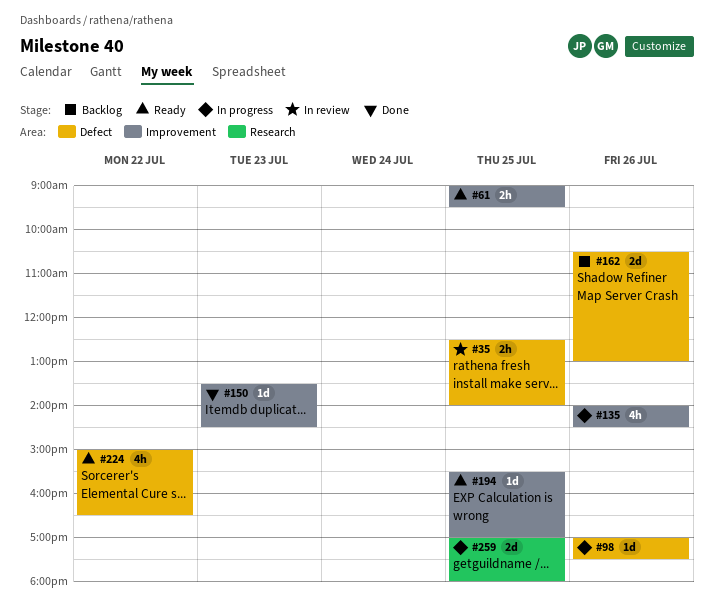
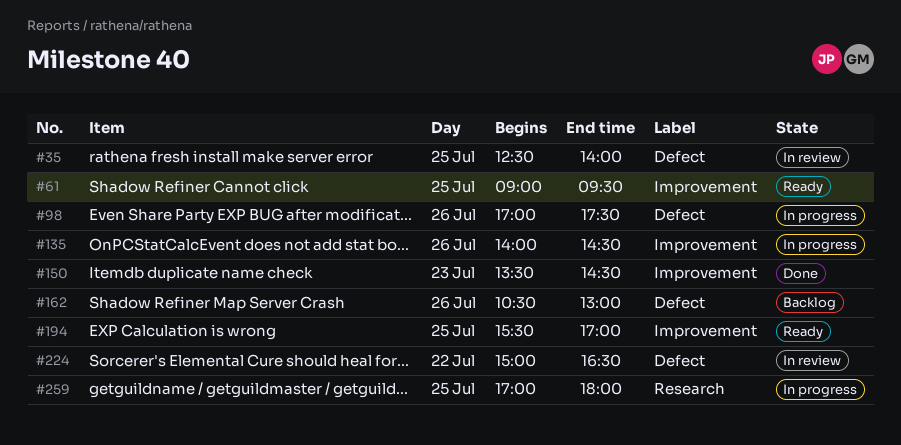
#224, status: Ready -> In review

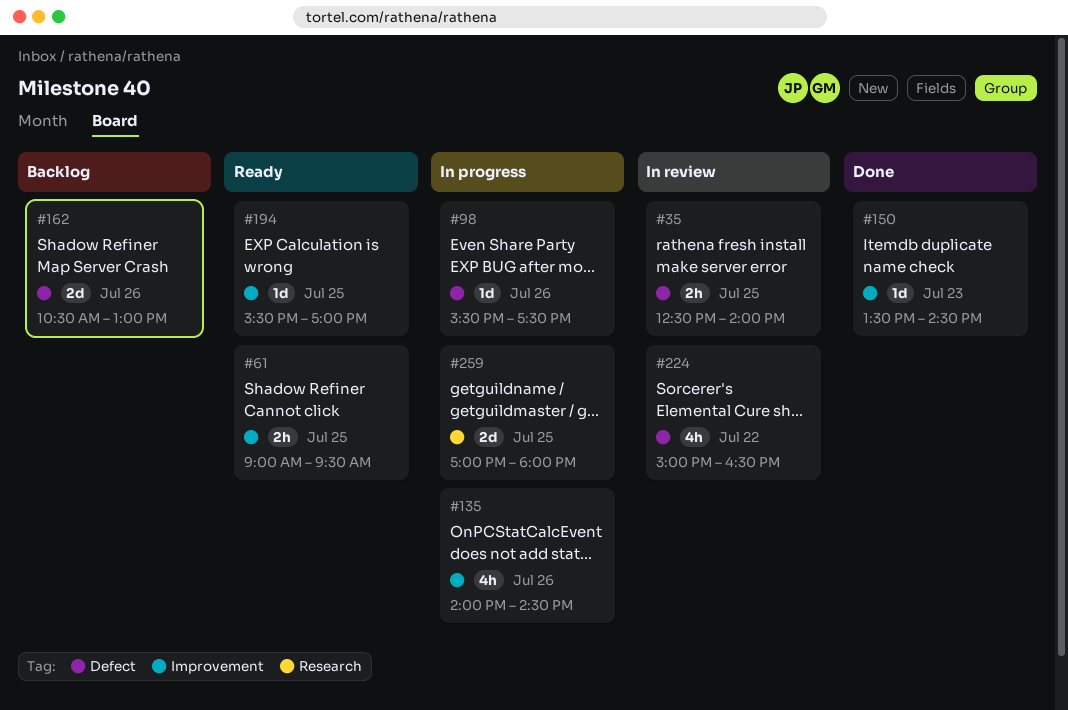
#98, begins: 17:00 -> 15:30

